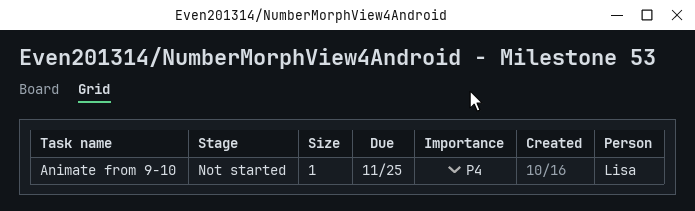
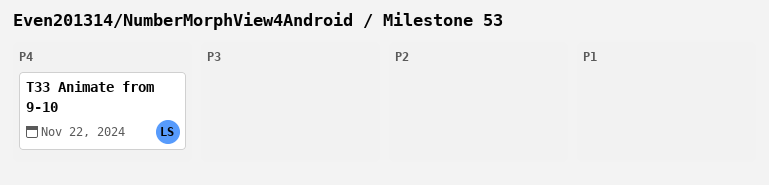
Animate from 9-10, due: Nov 25 -> Nov 22

